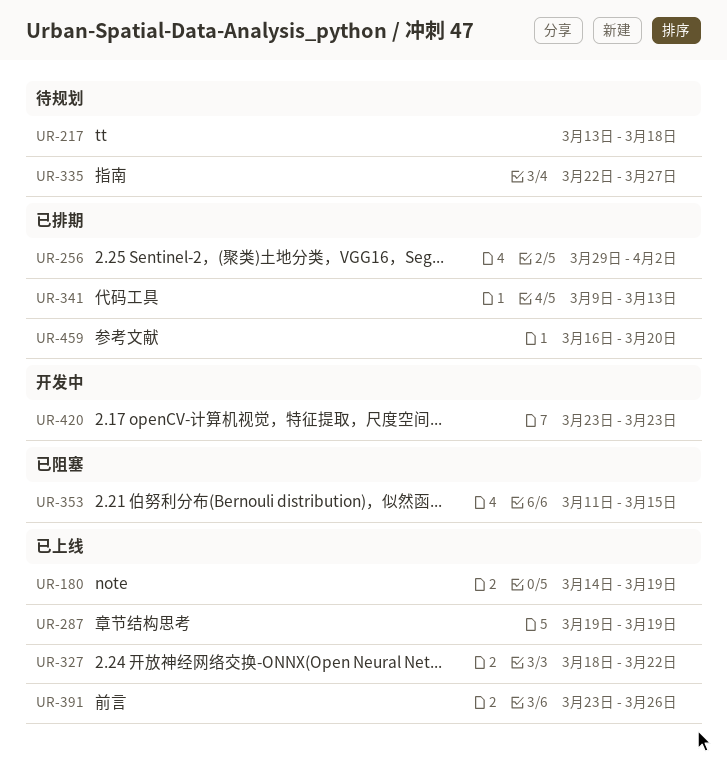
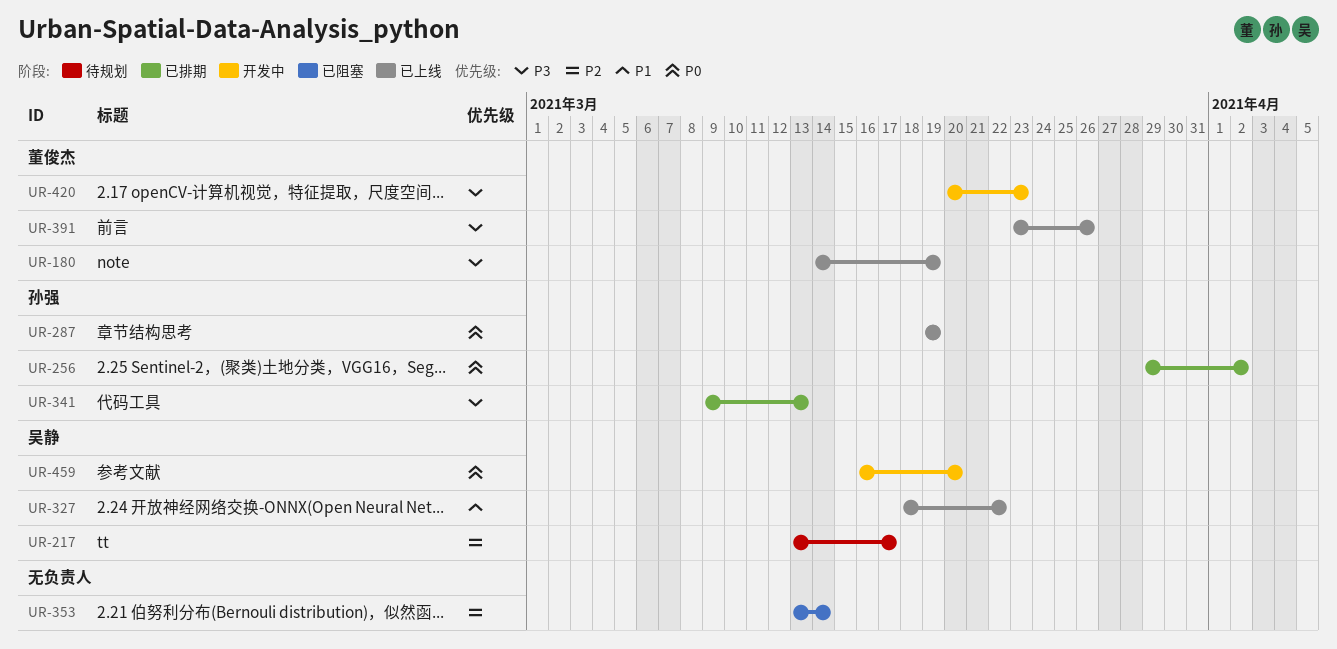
UR-217, due: Mar 18 -> Mar 17
UR-335: present -> none
UR-353, start: Mar 11 -> Mar 13
UR-353, due: Mar 15 -> Mar 14
UR-420, start: Mar 23 -> Mar 20
UR-459, status: 已排期 -> 开发中

